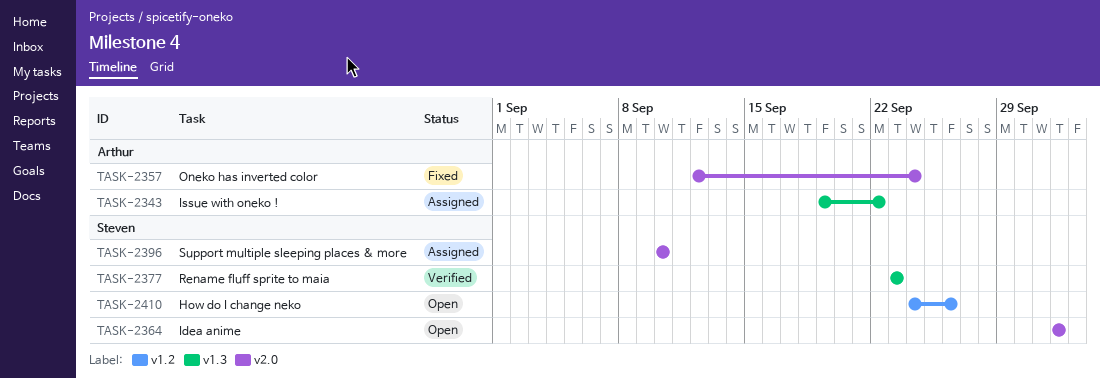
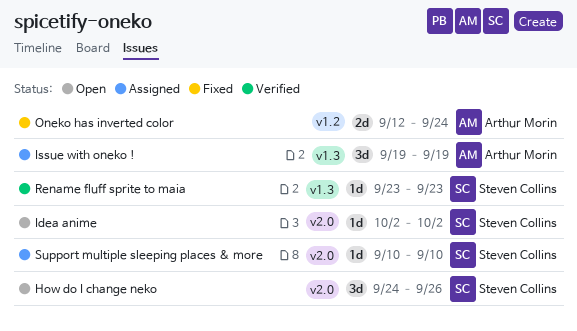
How do I change neko, label: v1.2 -> v2.0
Issue with oneko !, due: Sep 22 -> Sep 19
Oneko has inverted color, label: v2.0 -> v1.2

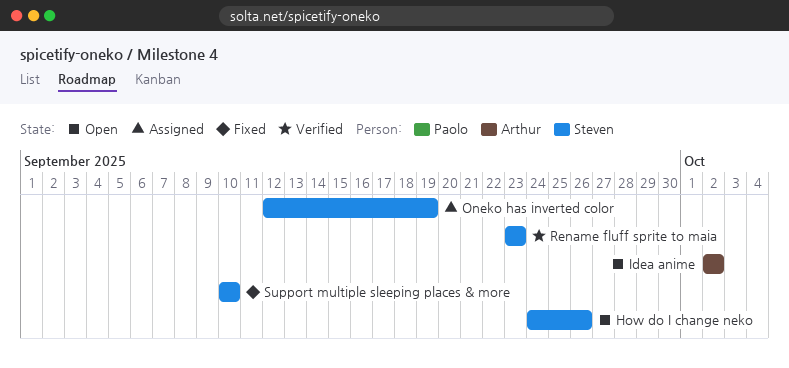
Idea anime, owner: Steven Collins -> Arthur Morin
Issue with oneko !: present -> none
Oneko has inverted color, status: Fixed -> Assigned
Oneko has inverted color, owner: Arthur Morin -> Steven Collins
Oneko has inverted color, due: Sep 24 -> Sep 19
Support multiple sleeping places & more, status: Assigned -> Fixed

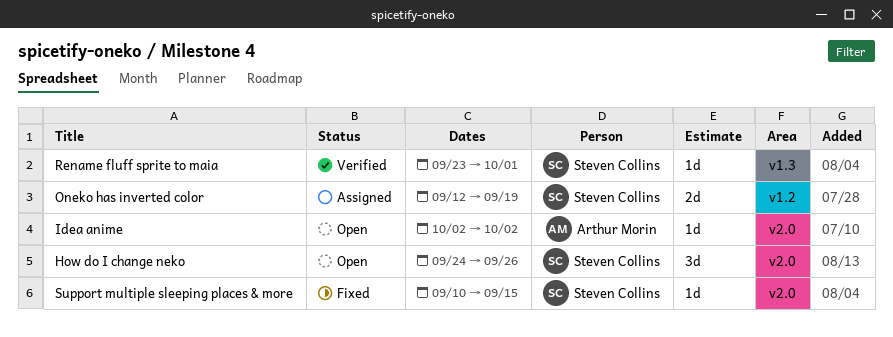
Rename fluff sprite to maia, due: Sep 23 -> Oct 1
Support multiple sleeping places & more, due: Sep 10 -> Sep 15

